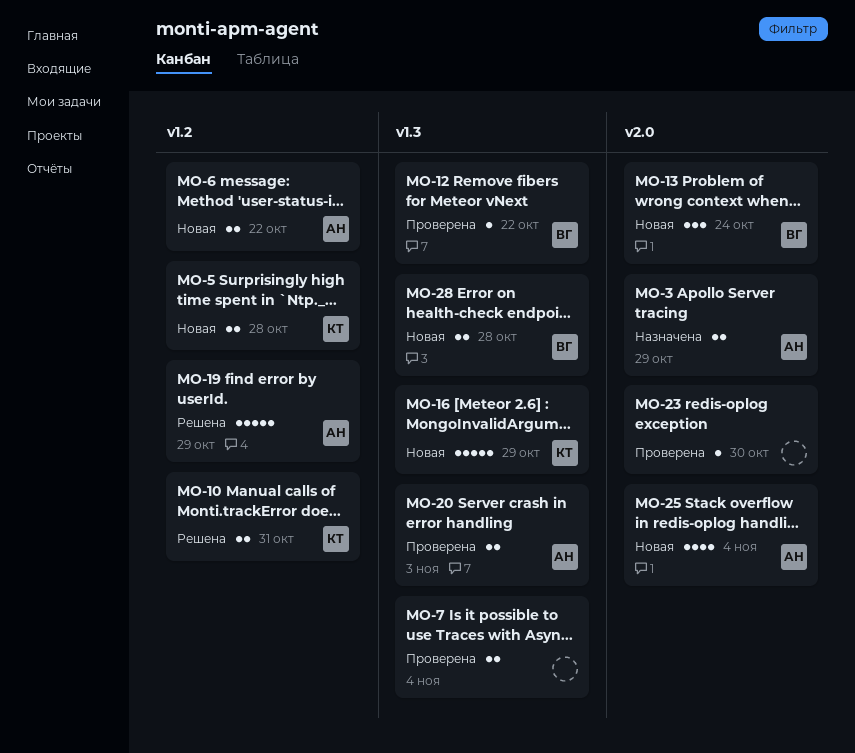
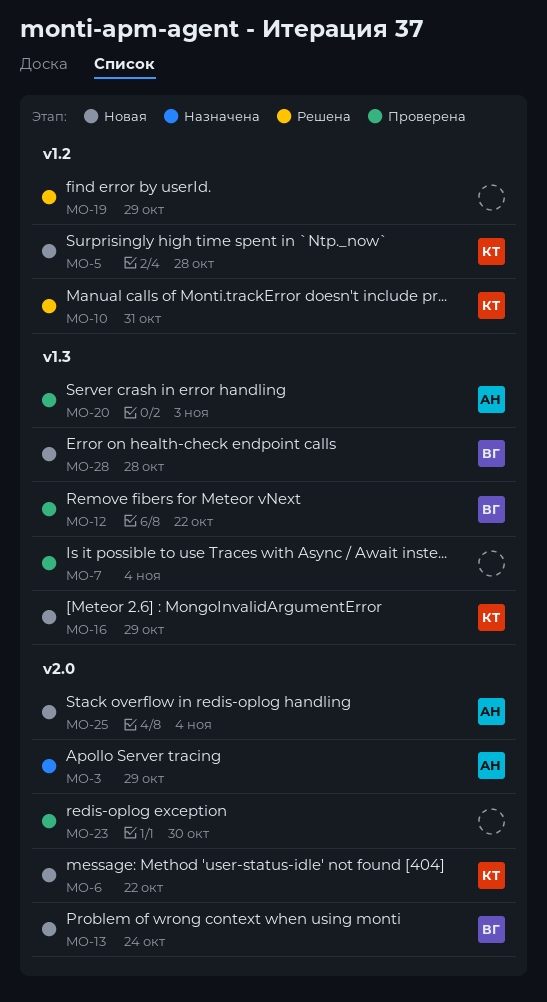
MO-6, owner: АН -> КТ
MO-6, label: v1.2 -> v2.0
MO-19, owner: АН -> none

